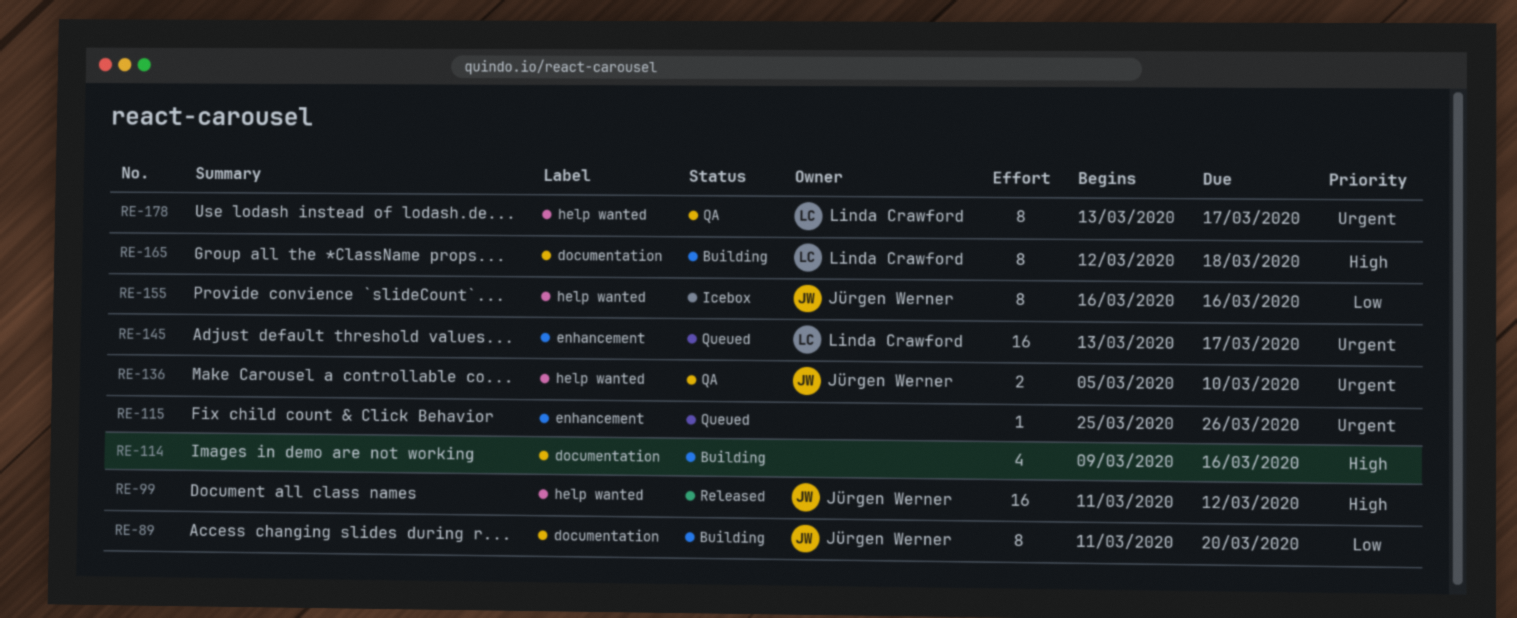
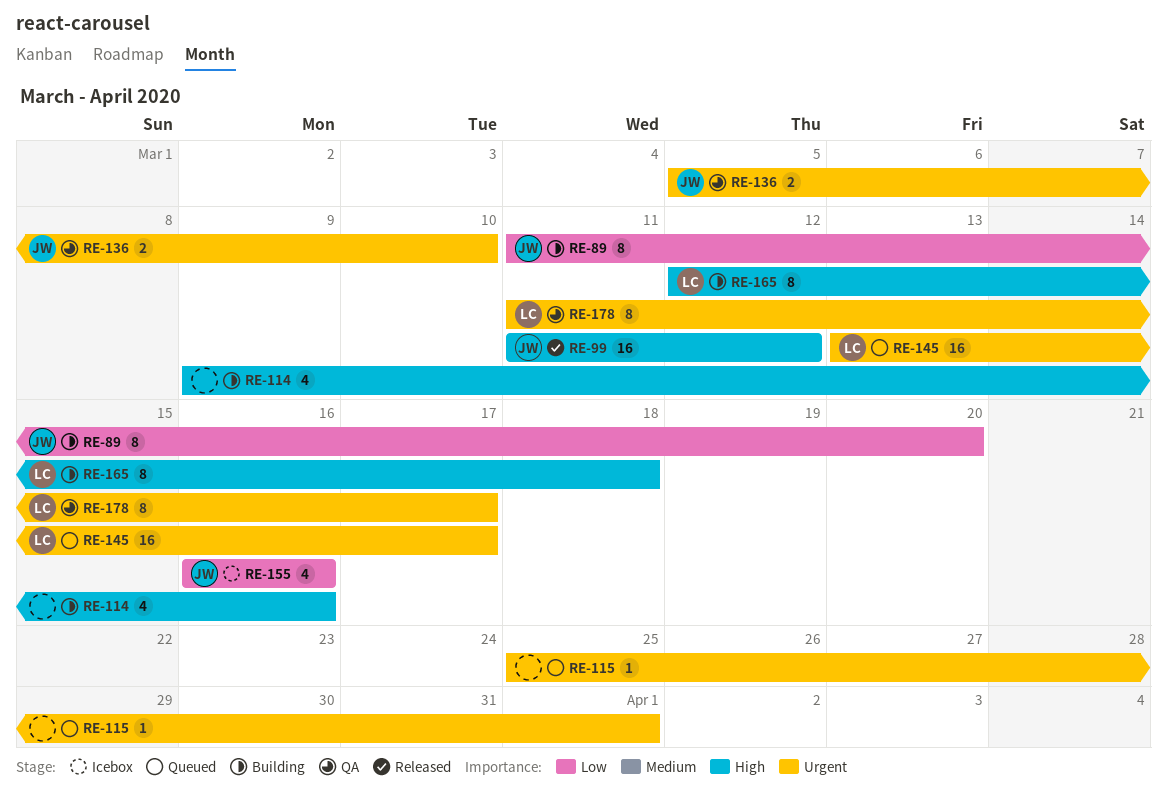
RE-115, due: Mar 26 -> Apr 1
RE-155, estimate: 8 -> 4
RE-178, start: Mar 13 -> Mar 11

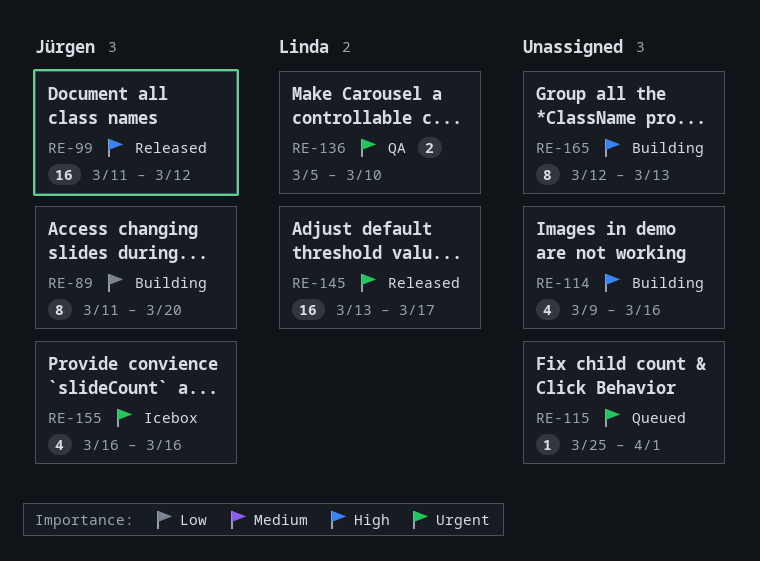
RE-136, owner: Jürgen -> Linda
RE-145, status: Queued -> Released
RE-155, priority: Low -> Urgent
RE-165, owner: Linda -> none
RE-165, due: Mar 18 -> Mar 13
RE-178: present -> none

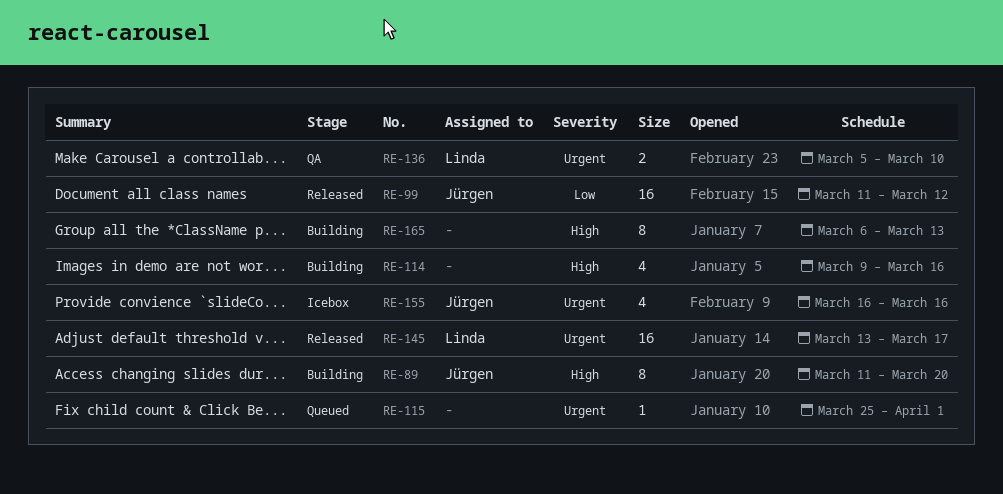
RE-89, priority: Low -> High
RE-99, priority: High -> Low
RE-165, start: Mar 12 -> Mar 6

